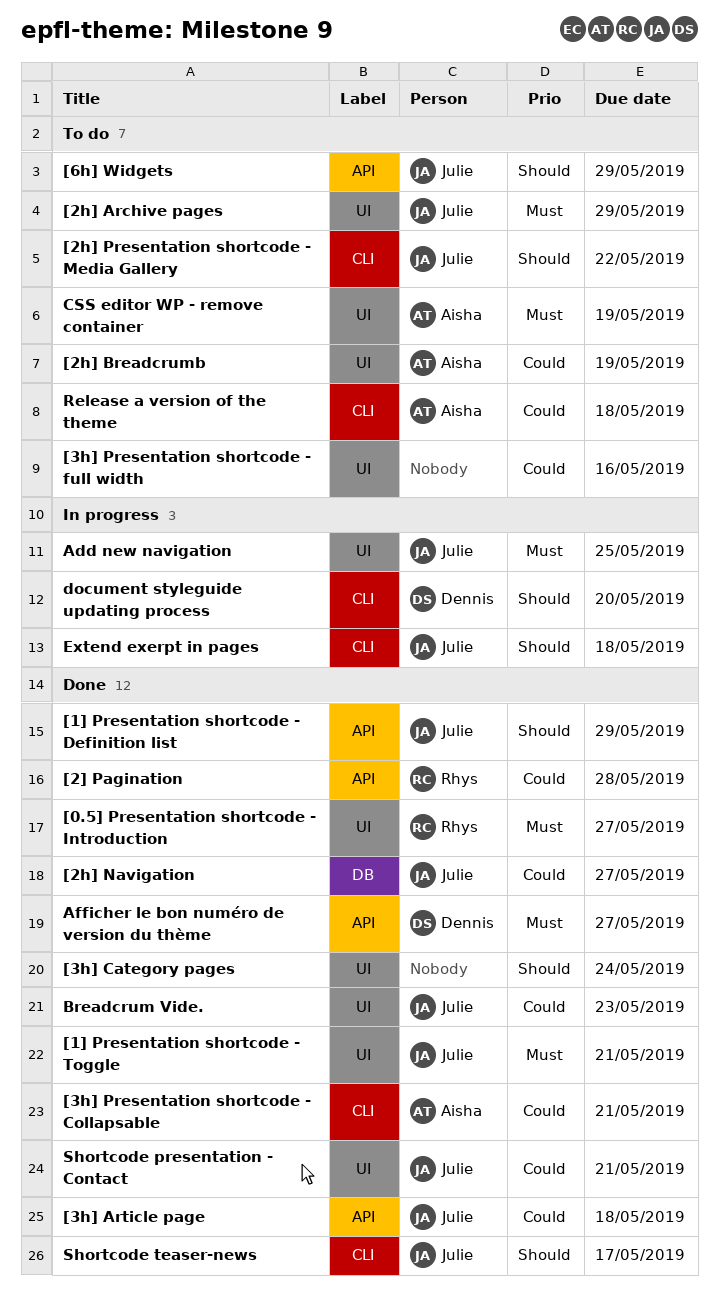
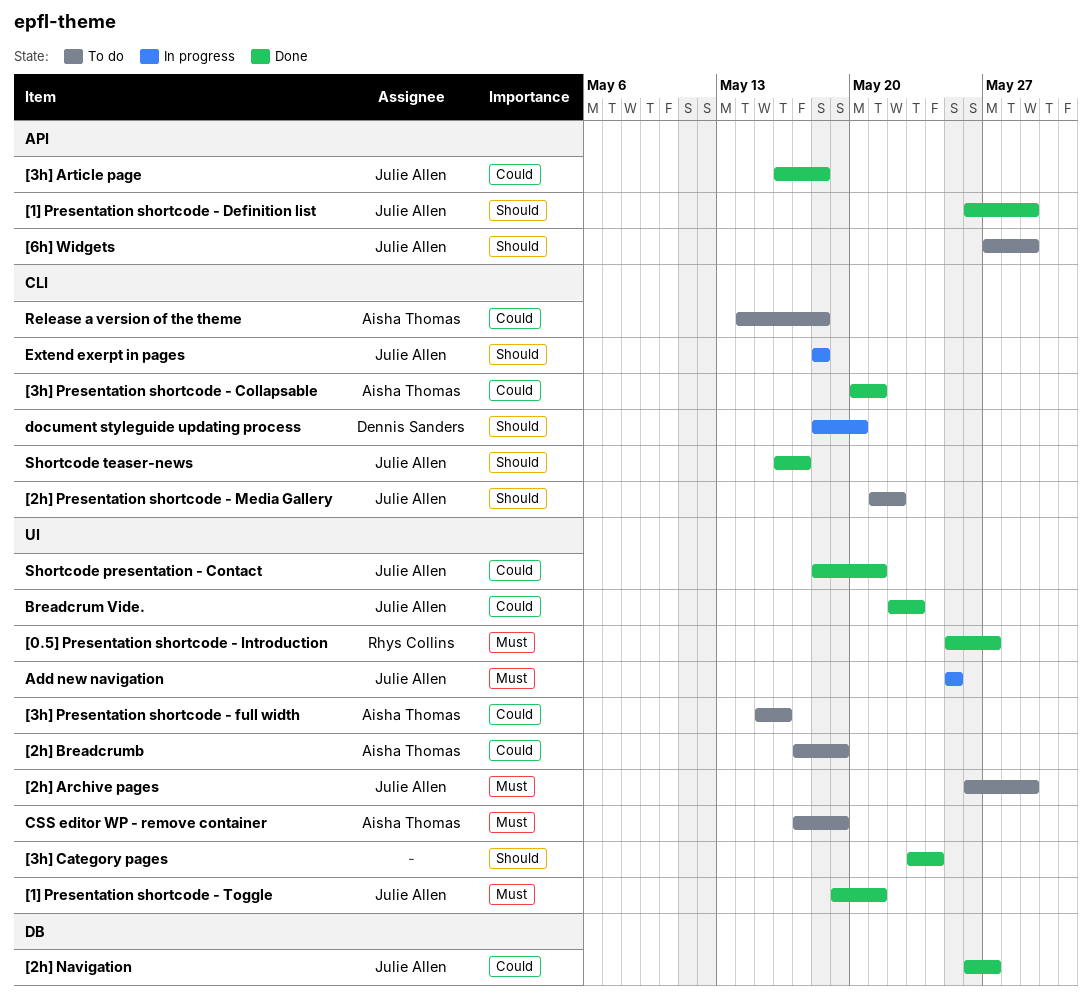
[2] Pagination: present -> none
[3h] Presentation shortcode - full width, owner: none -> Aisha Thomas
Afficher le bon numéro de version du thème: present -> none

